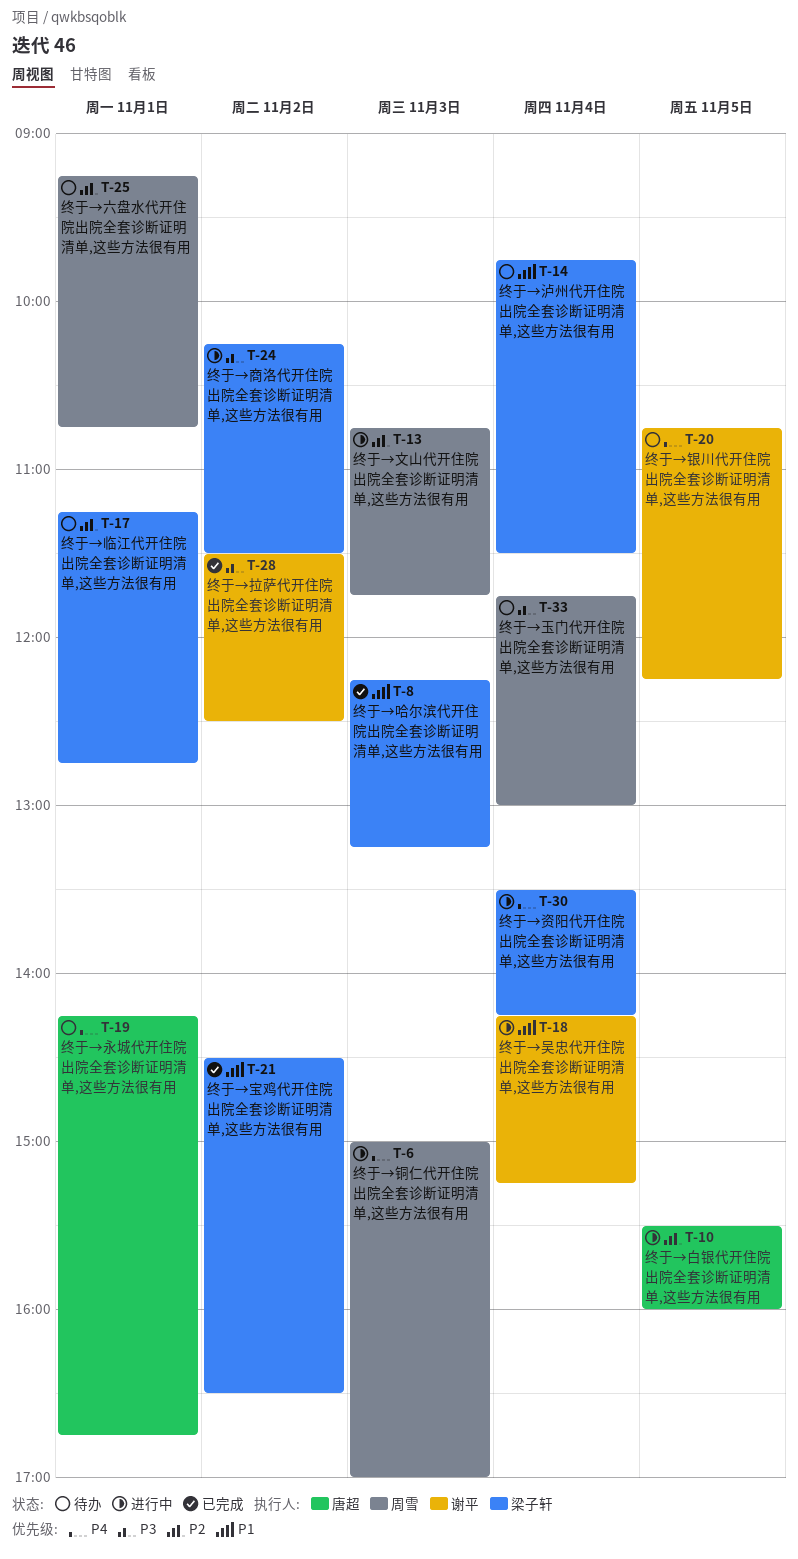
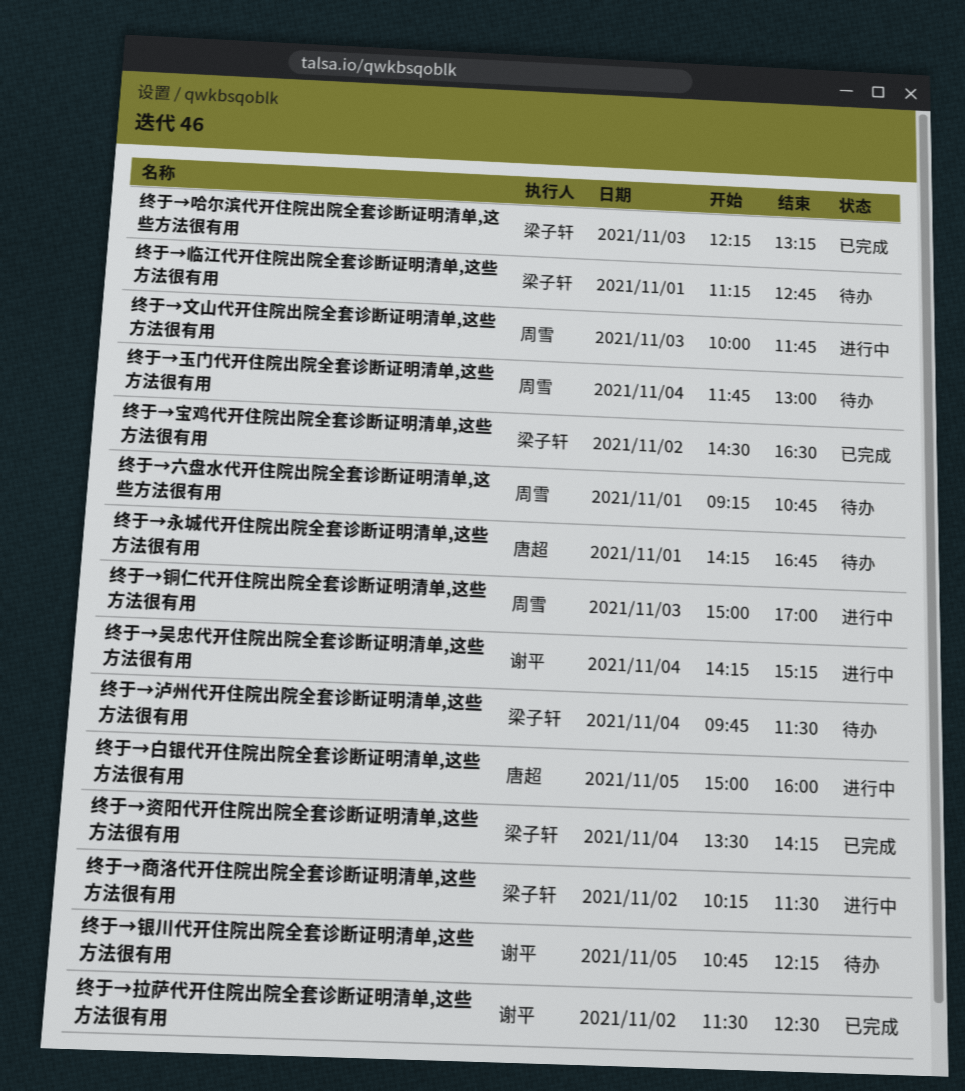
终于→文山代开住院出院全套诊断证明清单,这些方法很有用, begins: 10:45 -> 10:00
终于→白银代开住院出院全套诊断证明清单,这些方法很有用, begins: 15:30 -> 15:00
终于→资阳代开住院出院全套诊断证明清单,这些方法很有用, status: 进行中 -> 已完成

